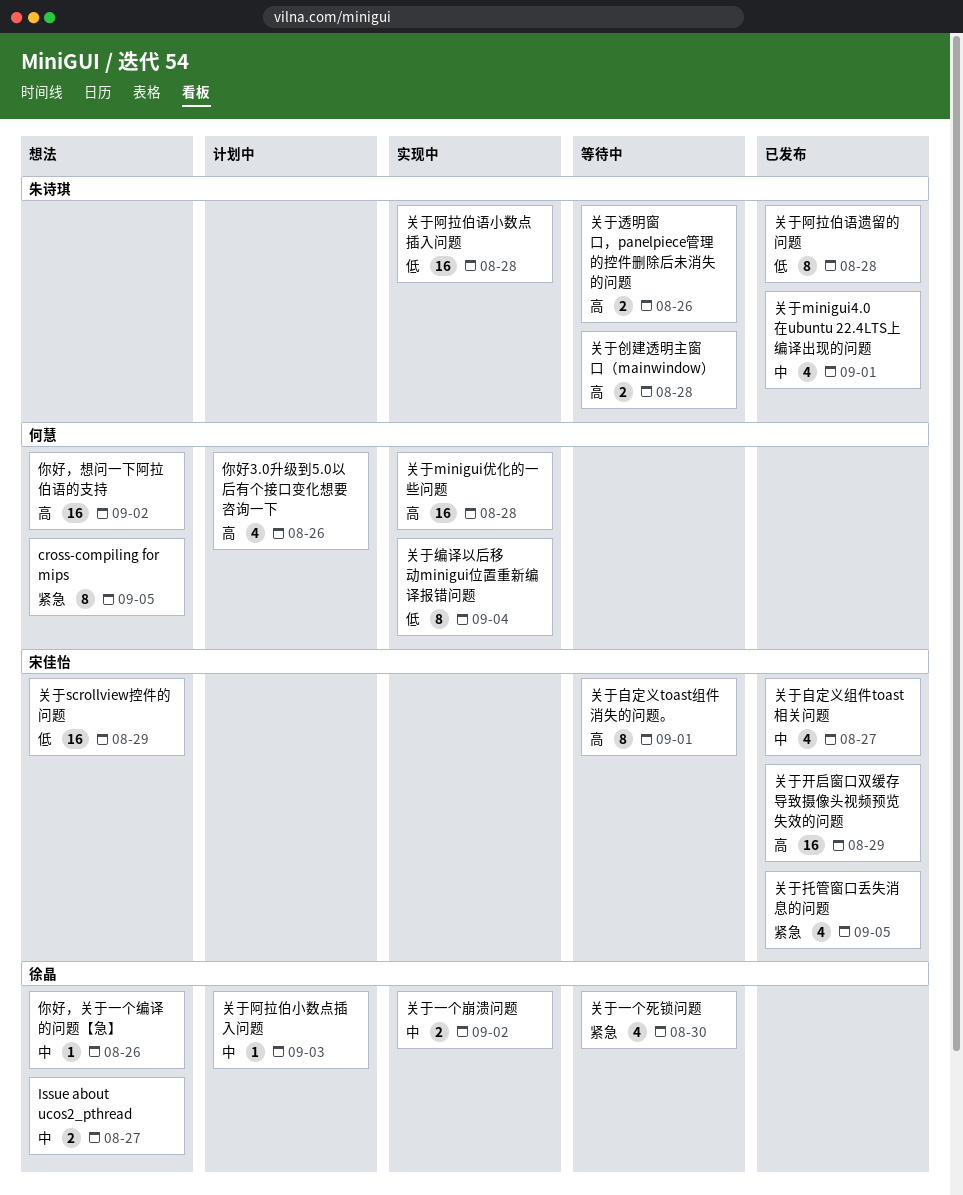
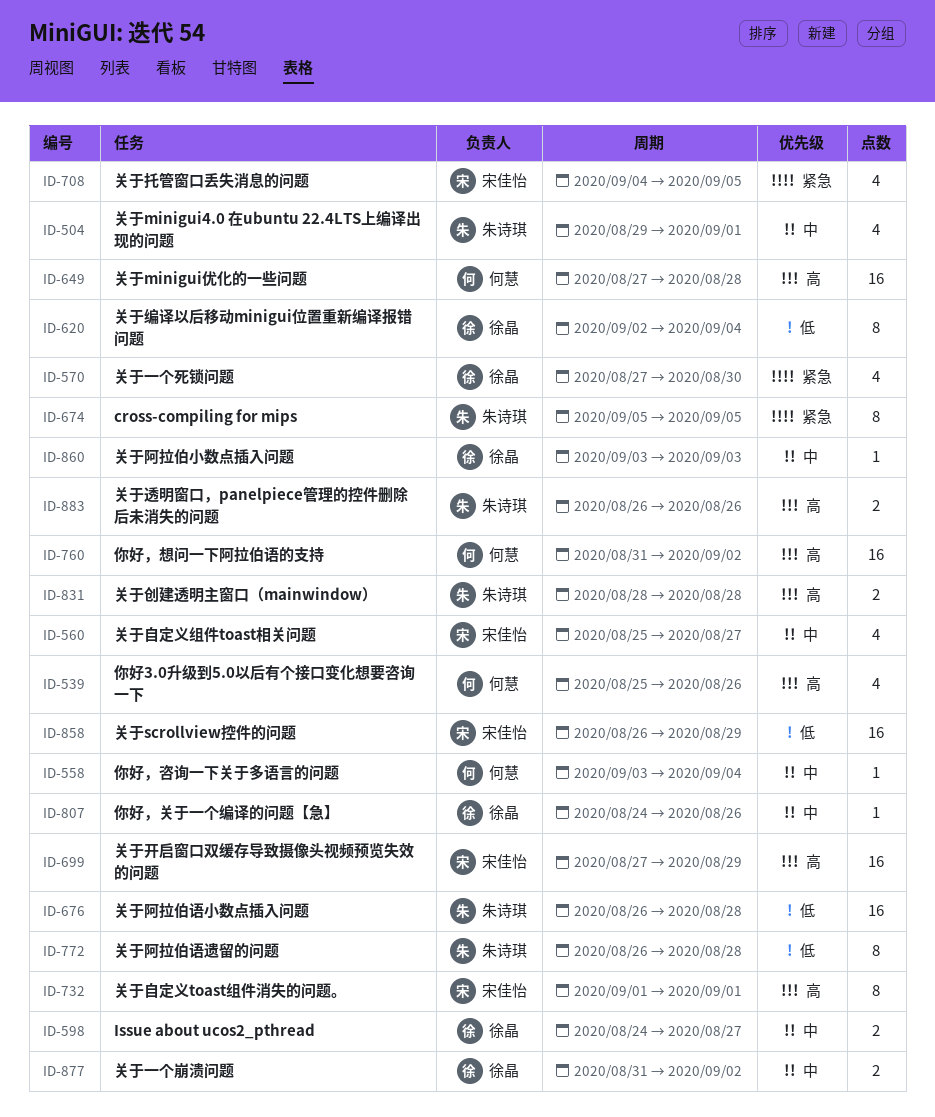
cross-compiling for mips, owner: 何慧 -> 朱诗琪
你好，咨询一下关于多语言的问题: none -> present
关于编译以后移动minigui位置重新编译报错问题, owner: 何慧 -> 徐晶

